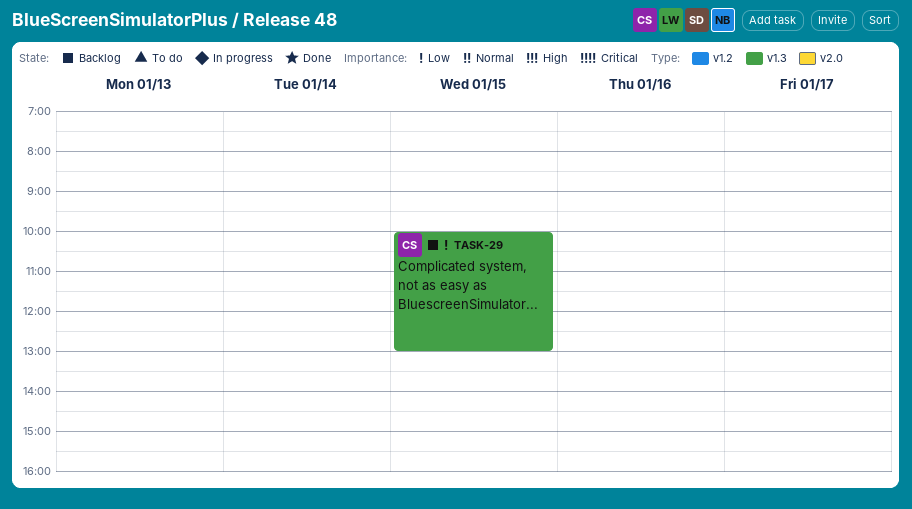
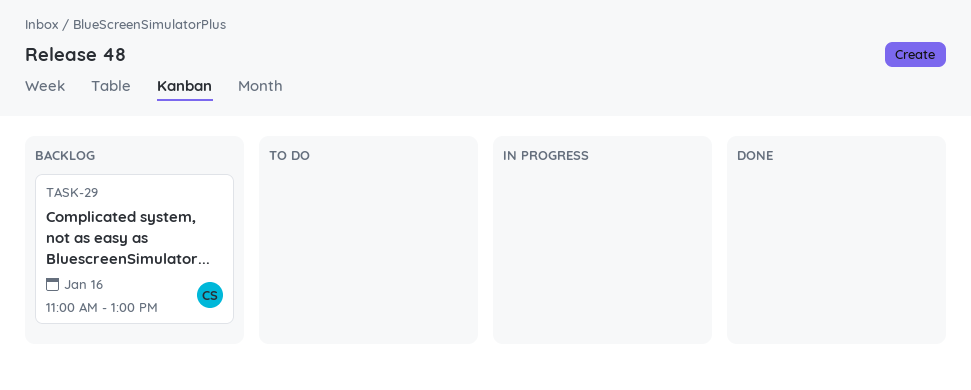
TASK-29, day: Jan 15 -> Jan 16
TASK-29, begins: 10:00 -> 11:00

